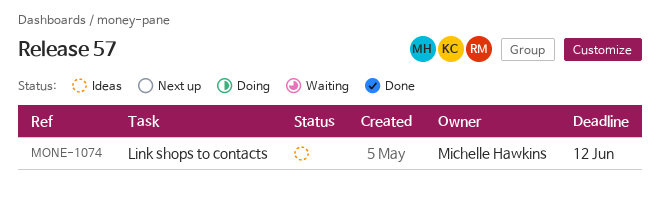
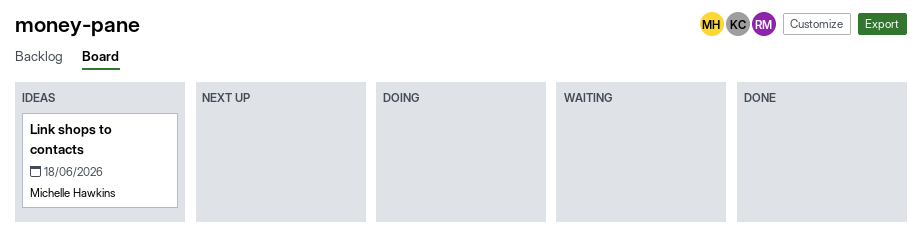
Link shops to contacts, due: Jun 12 -> Jun 18

